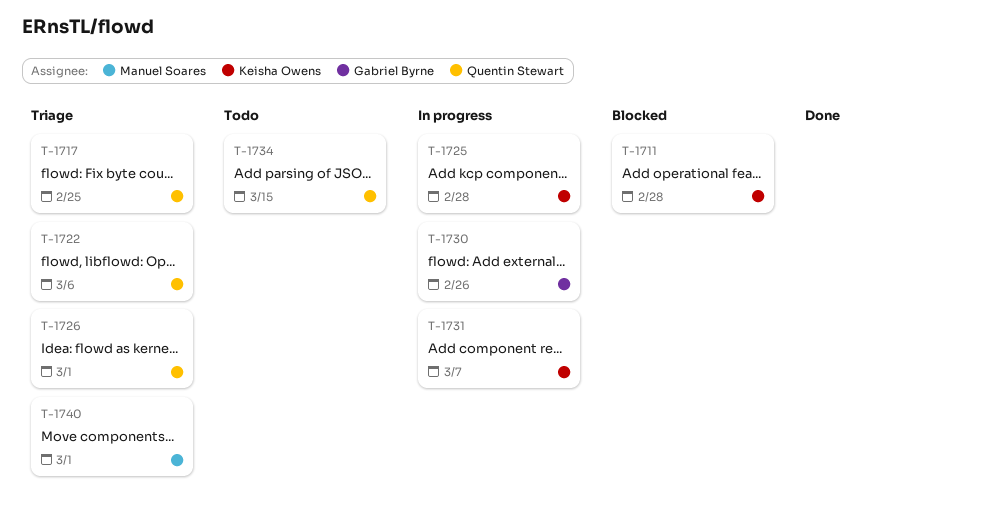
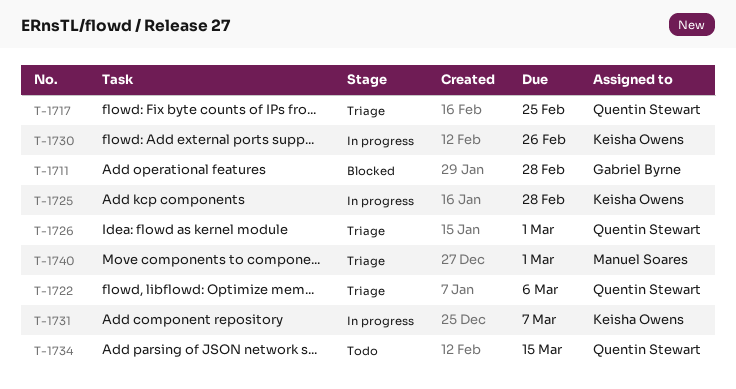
T-1711, owner: Keisha Owens -> Gabriel Byrne
T-1730, owner: Gabriel Byrne -> Keisha Owens

